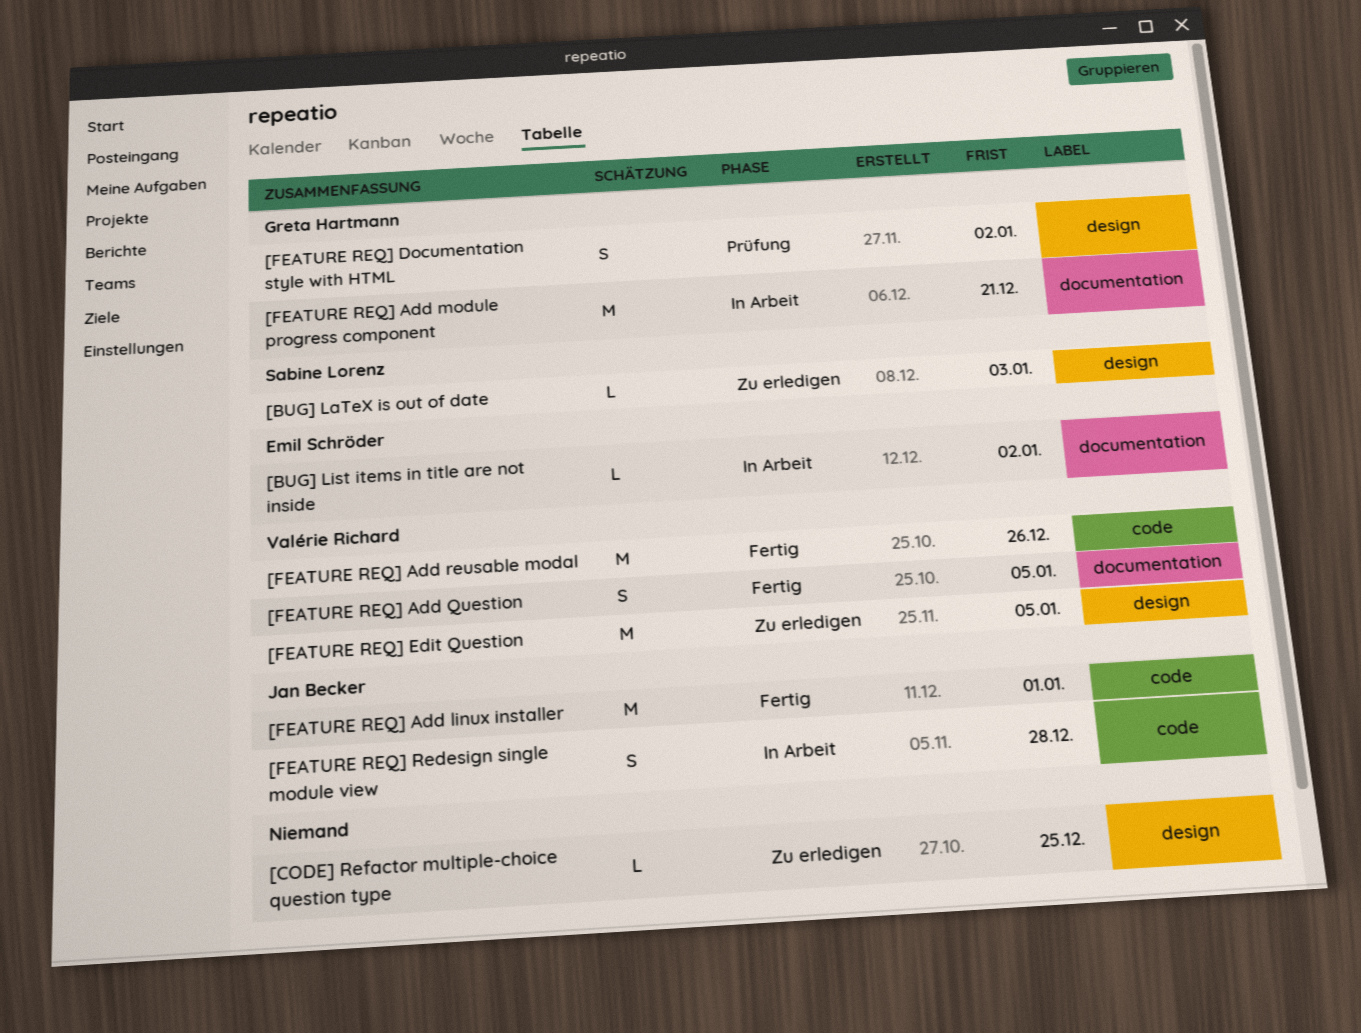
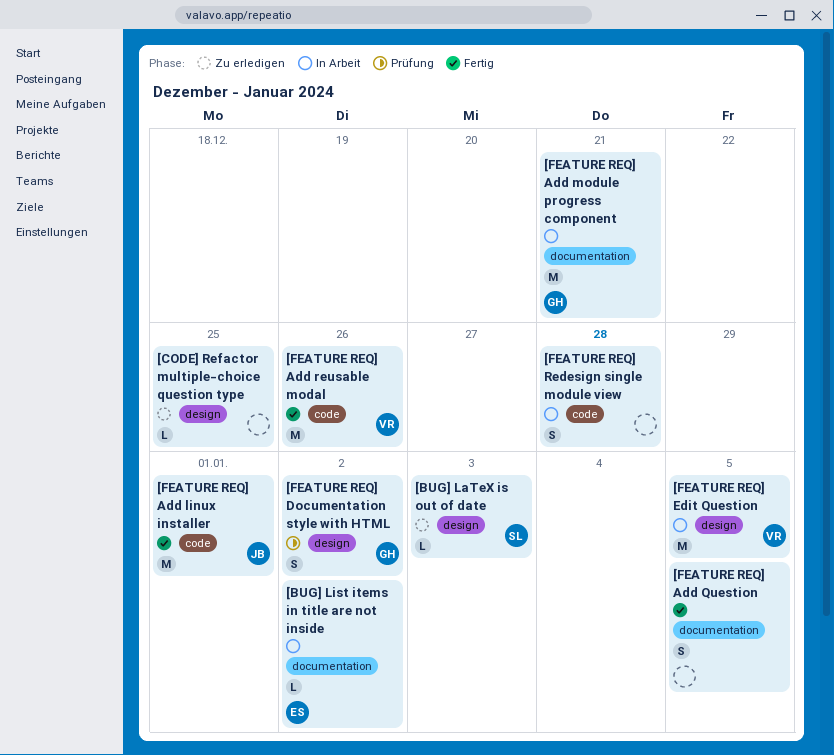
[FEATURE REQ] Add Question, owner: Valérie Richard -> none
[FEATURE REQ] Edit Question, status: Zu erledigen -> In Arbeit
[FEATURE REQ] Redesign single module view, owner: Jan Becker -> none

